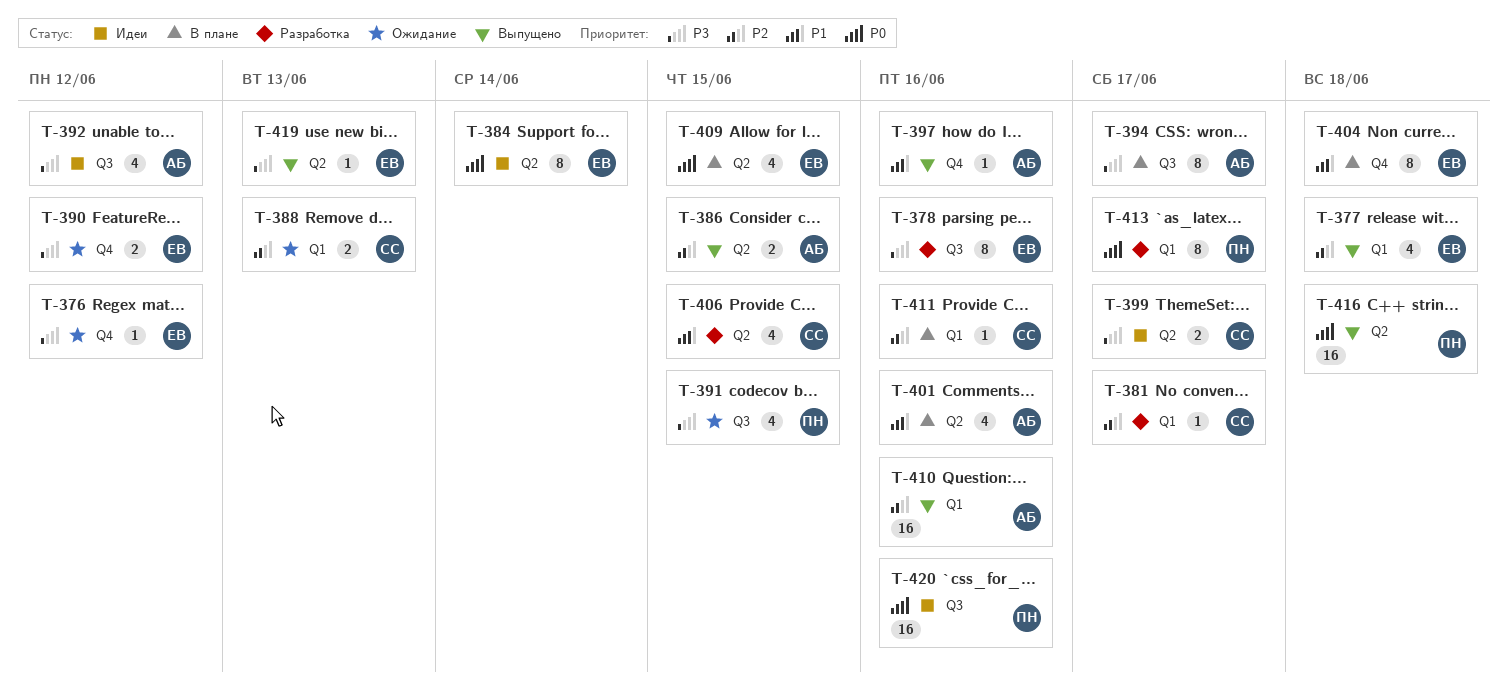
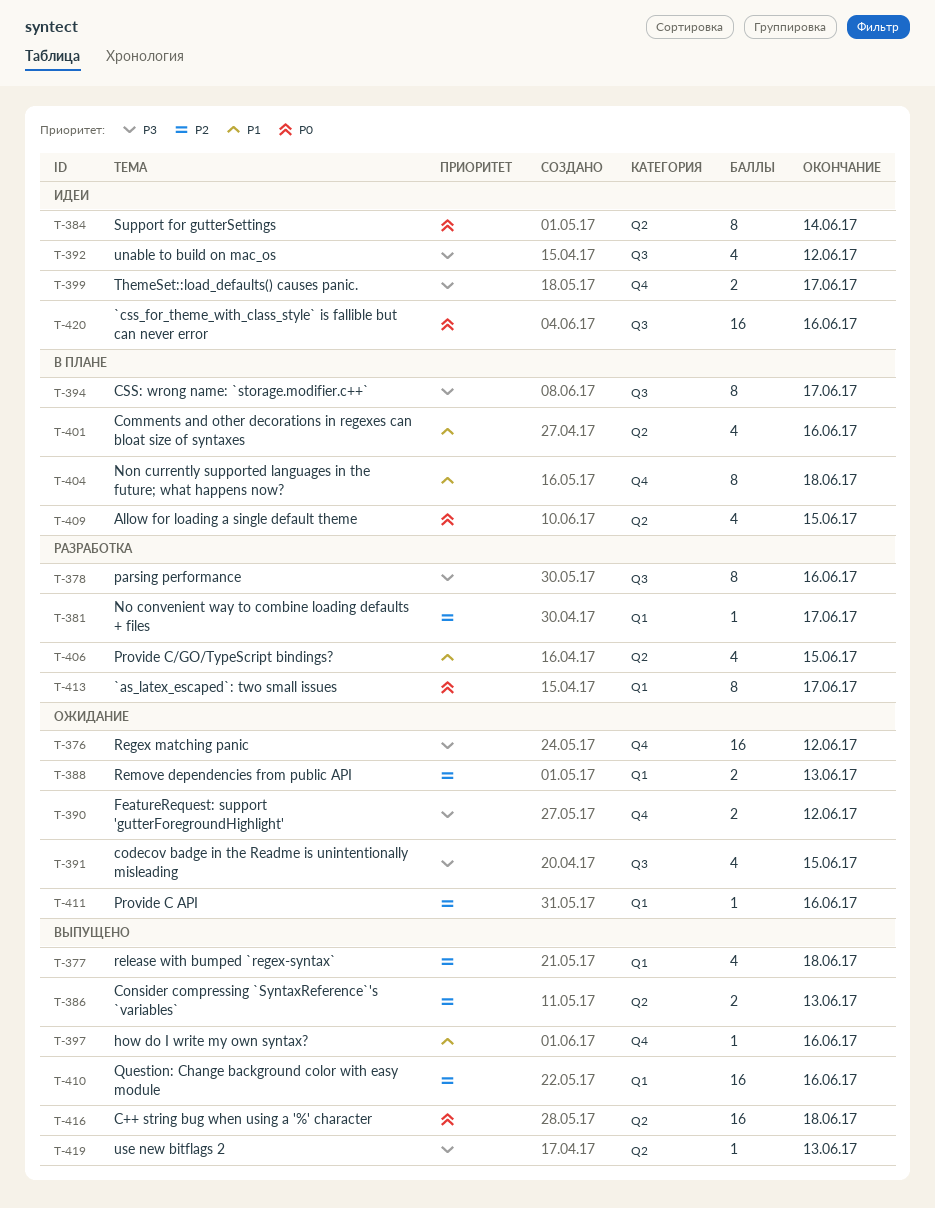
T-376, estimate: 1 -> 16
T-386, due: Jun 15 -> Jun 13
T-399, label: Q2 -> Q4
T-411, status: В плане -> Ожидание

